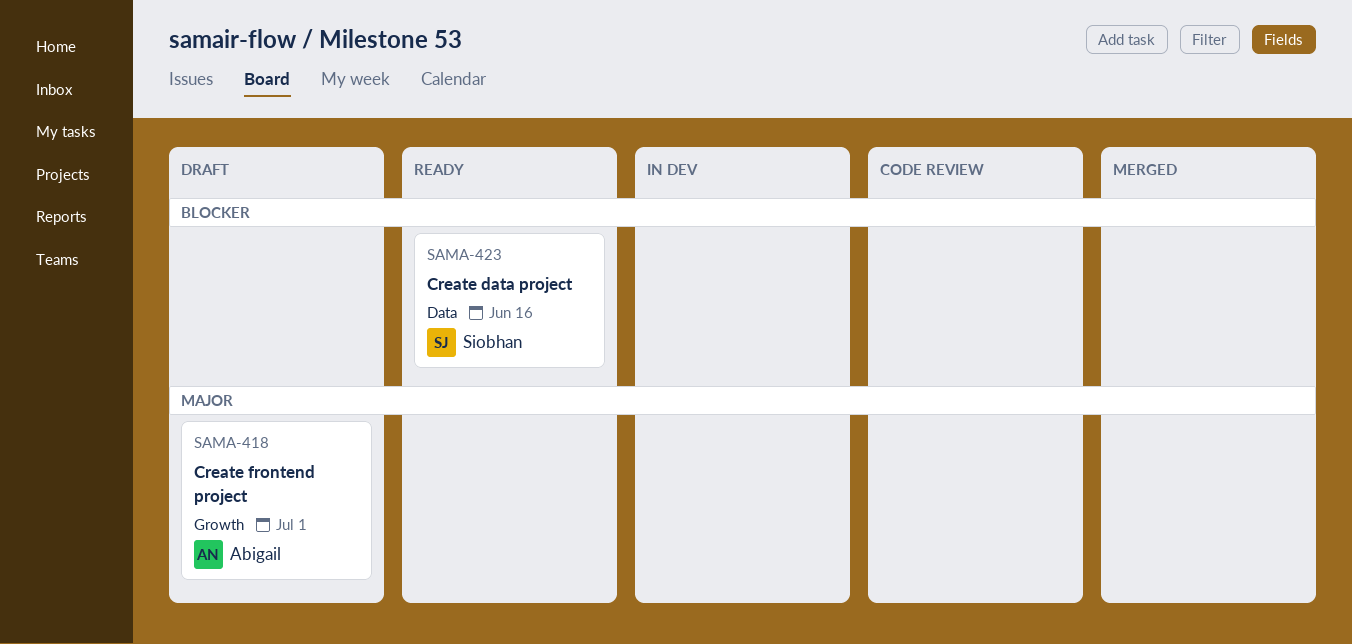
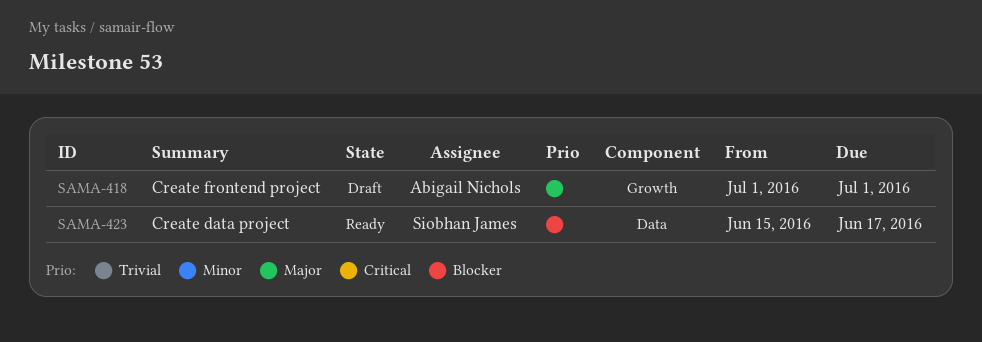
SAMA-423, due: Jun 16 -> Jun 17

